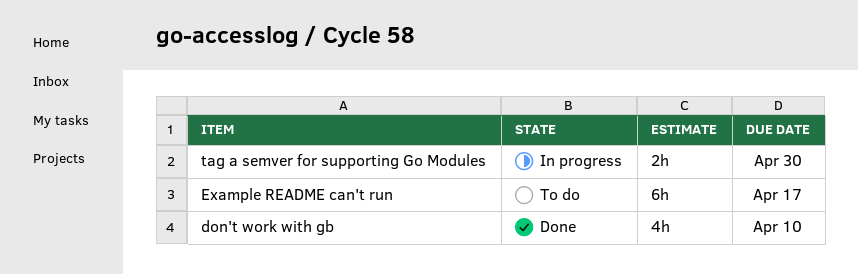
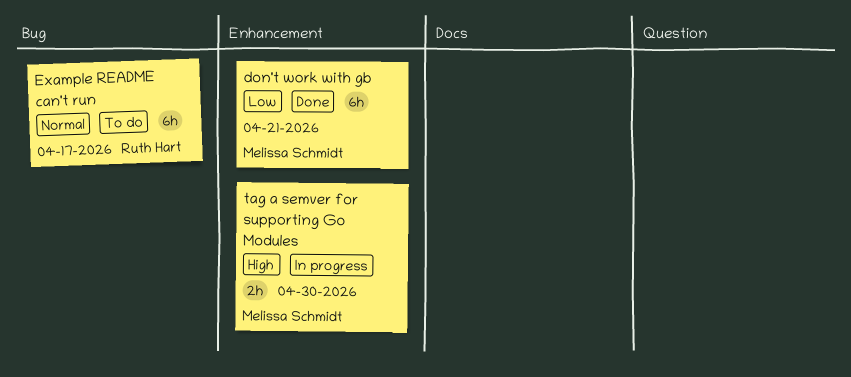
don't work with gb, estimate: 4h -> 6h
don't work with gb, due: Apr 10 -> Apr 21

